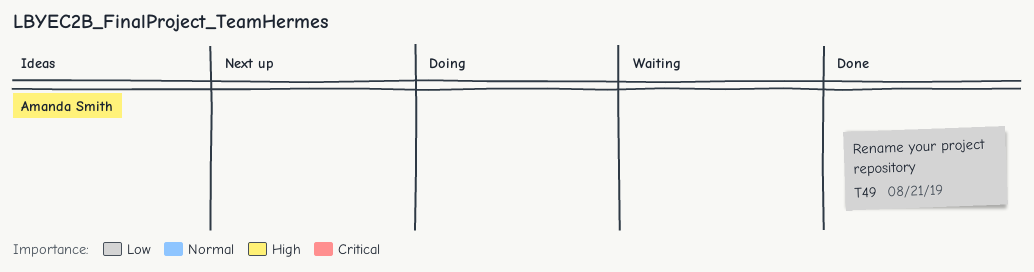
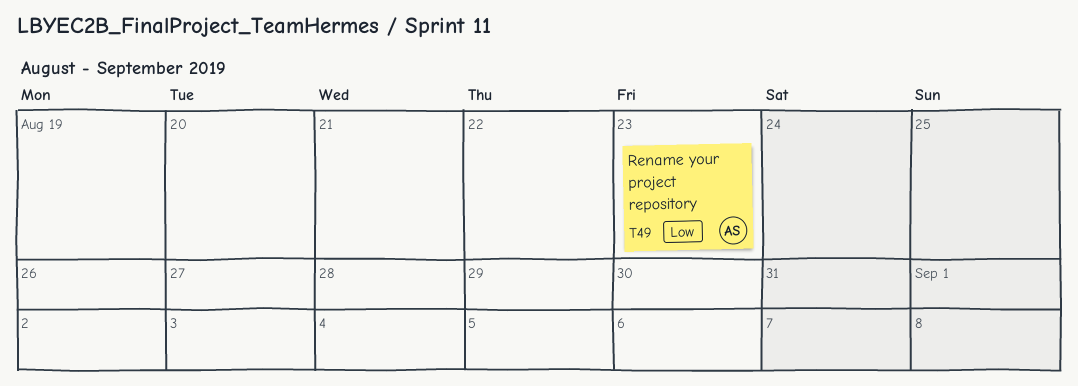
T49, due: Aug 21 -> Aug 23

